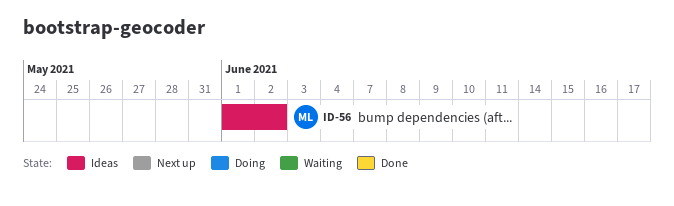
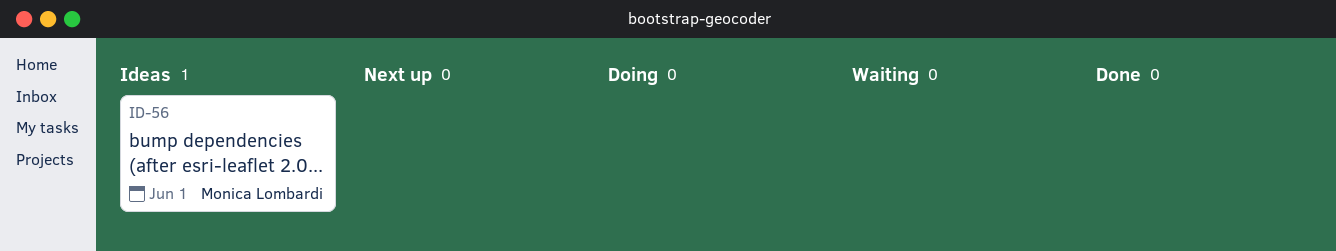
ID-56, due: Jun 2 -> Jun 1

